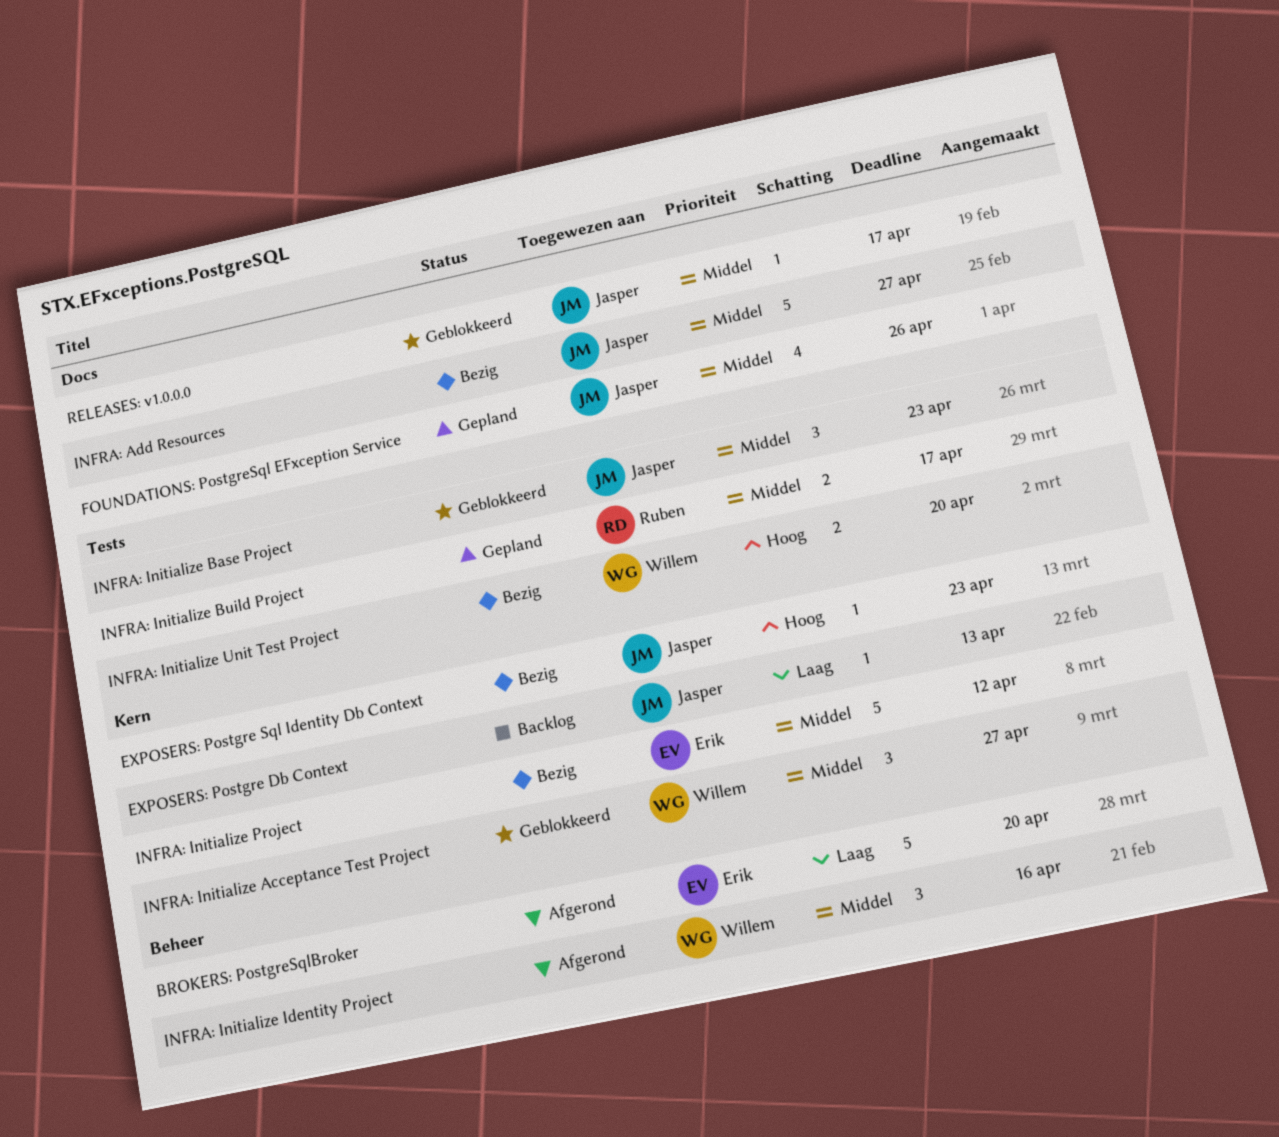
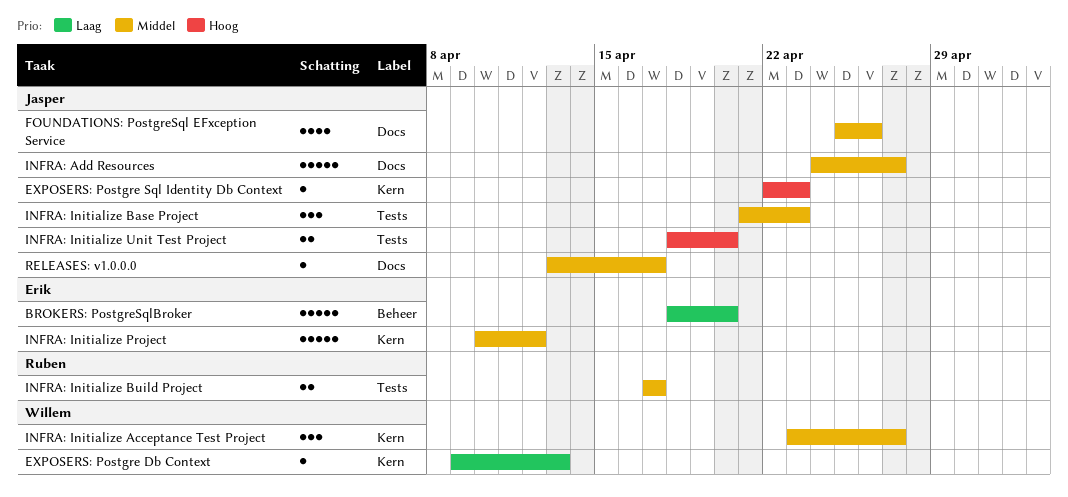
EXPOSERS: Postgre Db Context, owner: Jasper -> Willem
INFRA: Initialize Identity Project: present -> none
INFRA: Initialize Unit Test Project, owner: Willem -> Jasper

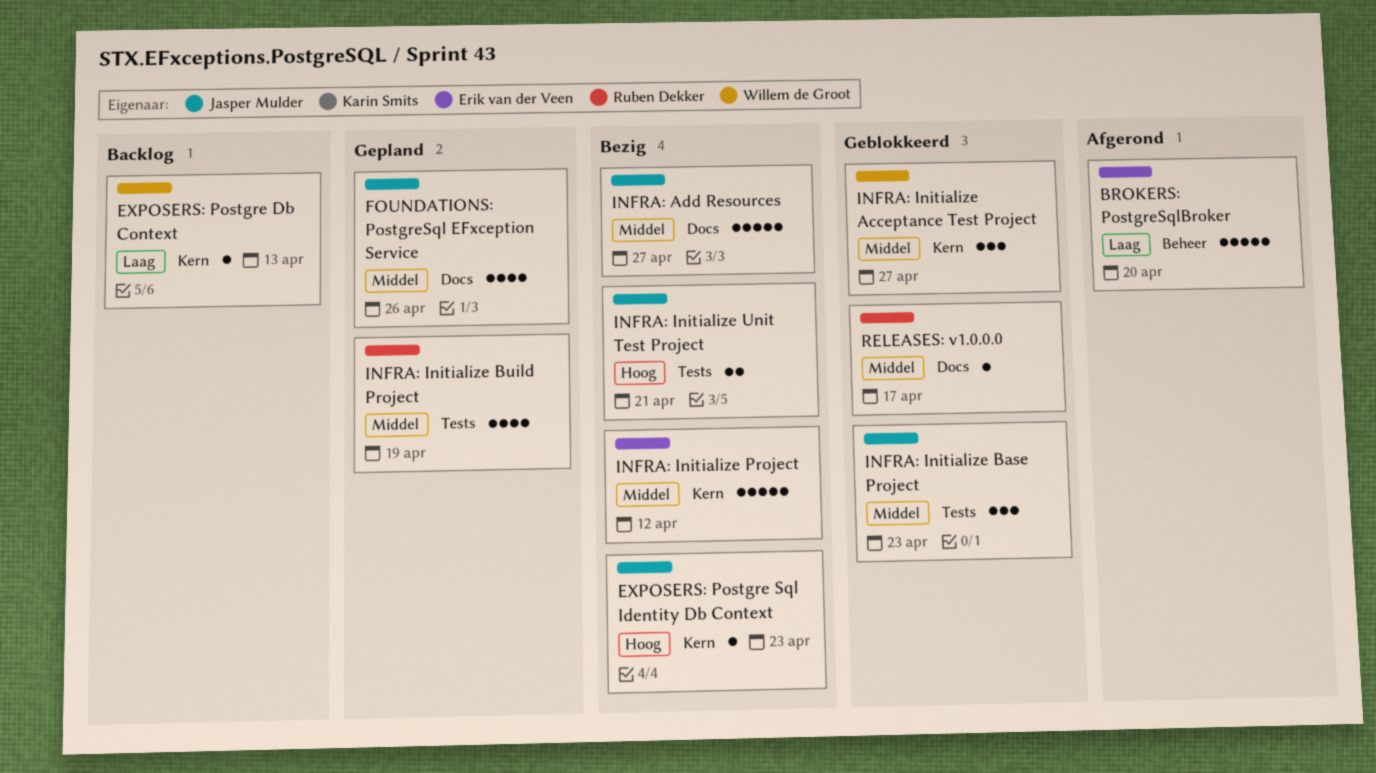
INFRA: Initialize Build Project, estimate: 2 -> 4
INFRA: Initialize Build Project, due: Apr 17 -> Apr 19
INFRA: Initialize Unit Test Project, due: Apr 20 -> Apr 21
RELEASES: v1.0.0.0, owner: Jasper Mulder -> Ruben Dekker

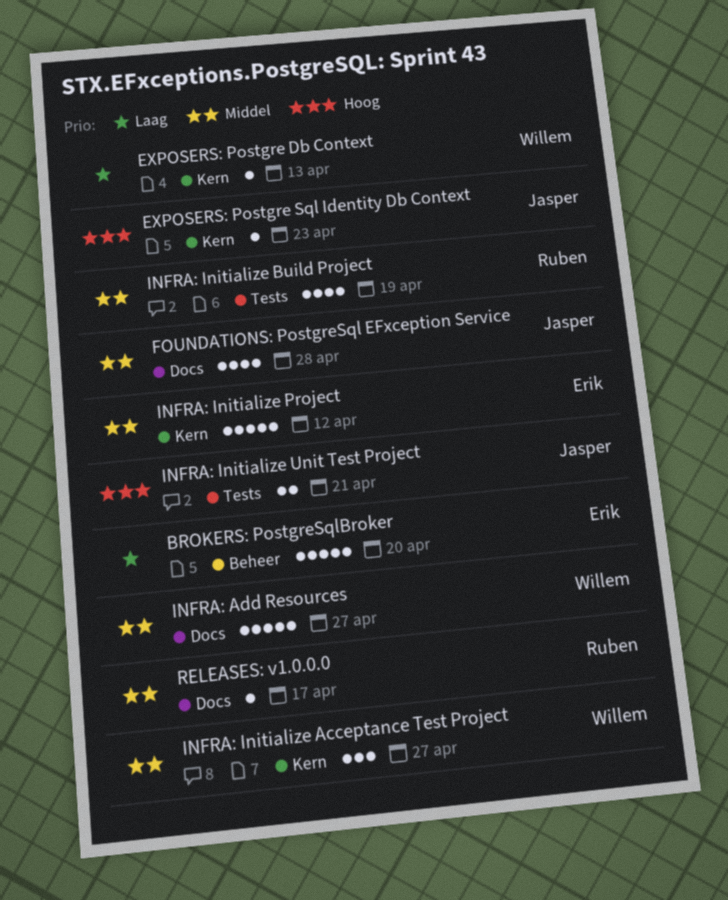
FOUNDATIONS: PostgreSql EFxception Service, due: Apr 26 -> Apr 28
INFRA: Add Resources, owner: Jasper Mulder -> Willem de Groot
INFRA: Initialize Base Project: present -> none

